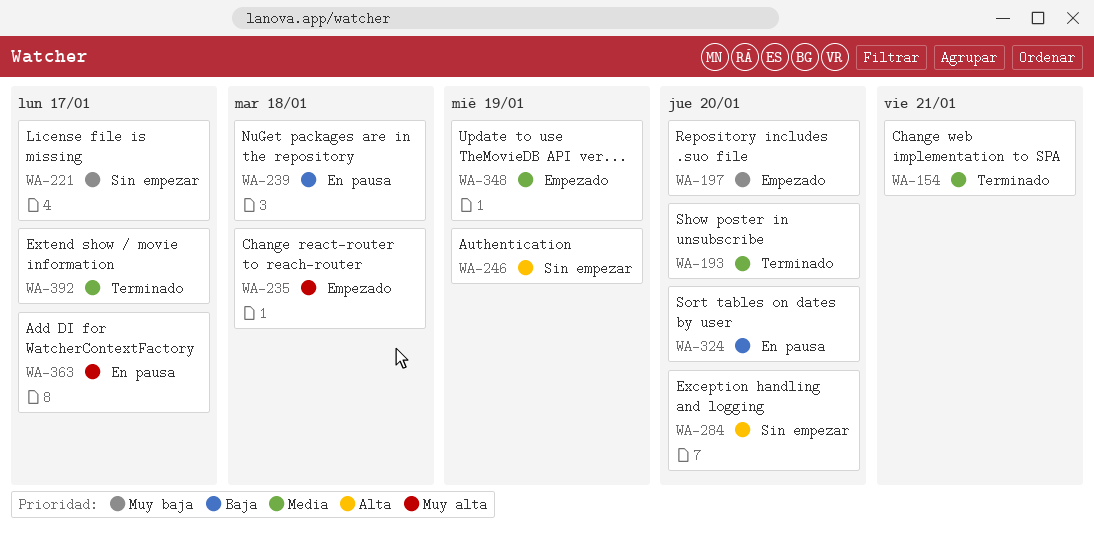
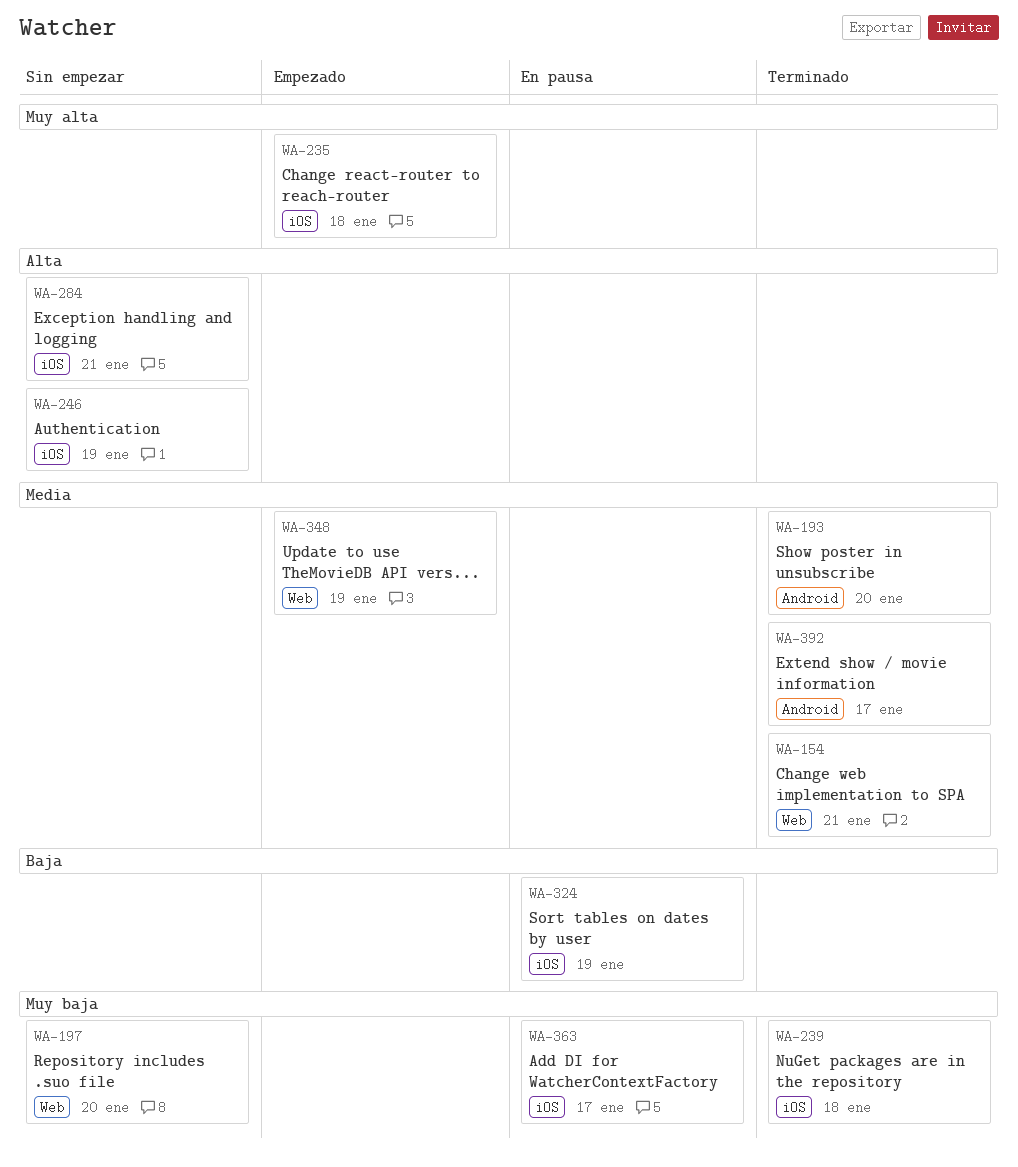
WA-197, status: Empezado -> Sin empezar
WA-221: present -> none
WA-239, status: En pausa -> Terminado
WA-239, priority: Baja -> Muy baja
WA-284, due: Jan 20 -> Jan 21
WA-324, due: Jan 20 -> Jan 19
WA-363, priority: Muy alta -> Muy baja

